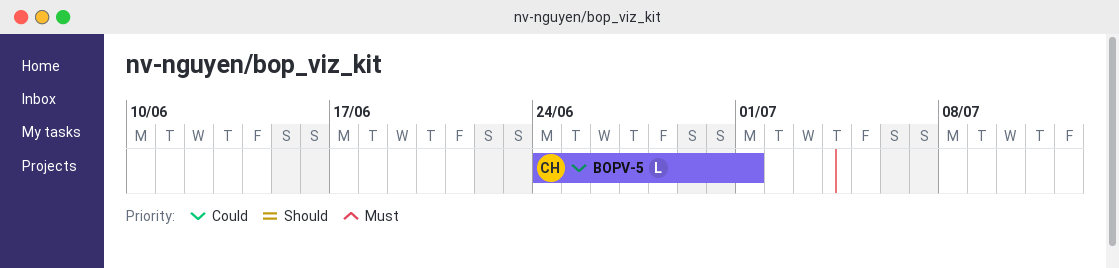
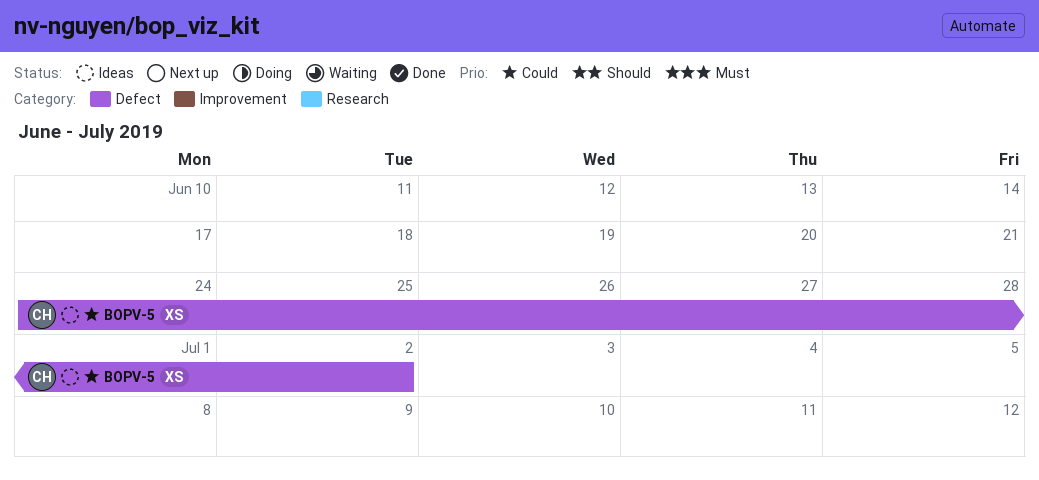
BOPV-5, estimate: L -> XS
BOPV-5, due: Jul 1 -> Jul 2

